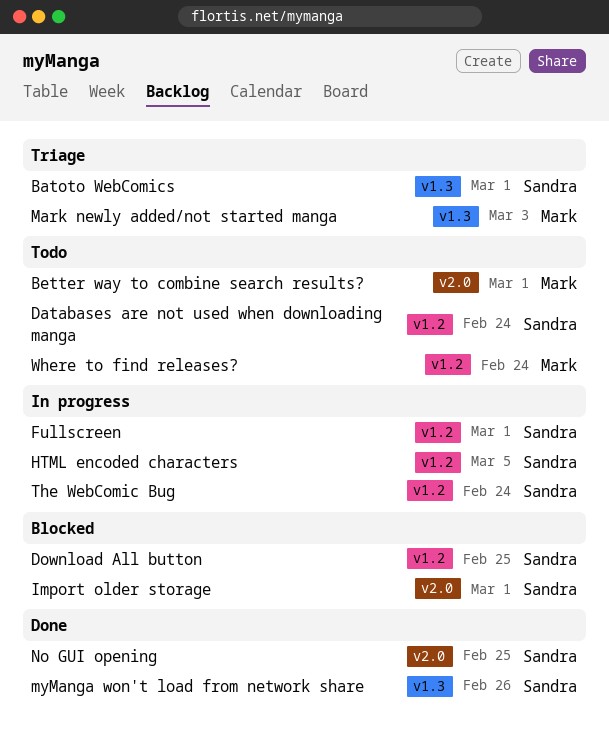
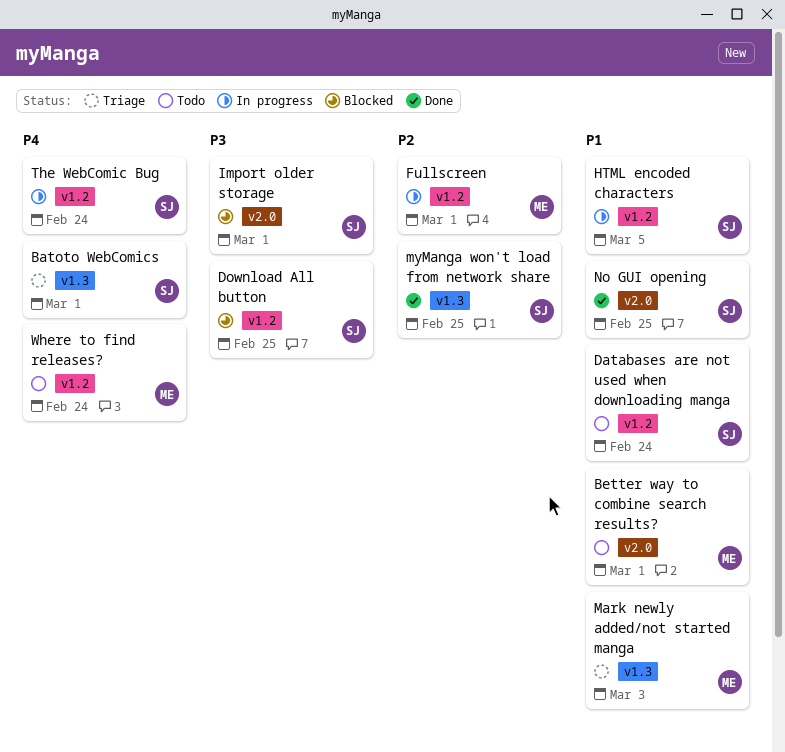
Fullscreen, owner: Sandra -> Mark
myManga won't load from network share, due: Feb 26 -> Feb 25

